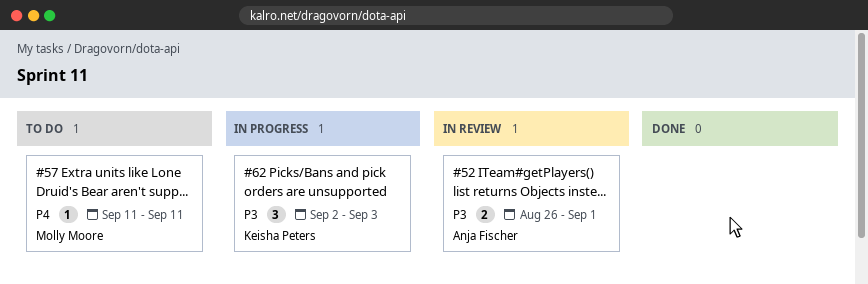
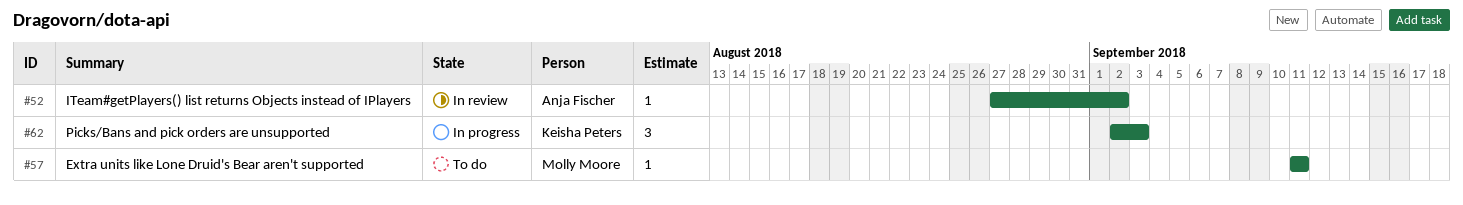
#52, estimate: 2 -> 1
#52, start: Aug 26 -> Aug 27
#52, due: Sep 1 -> Sep 2

